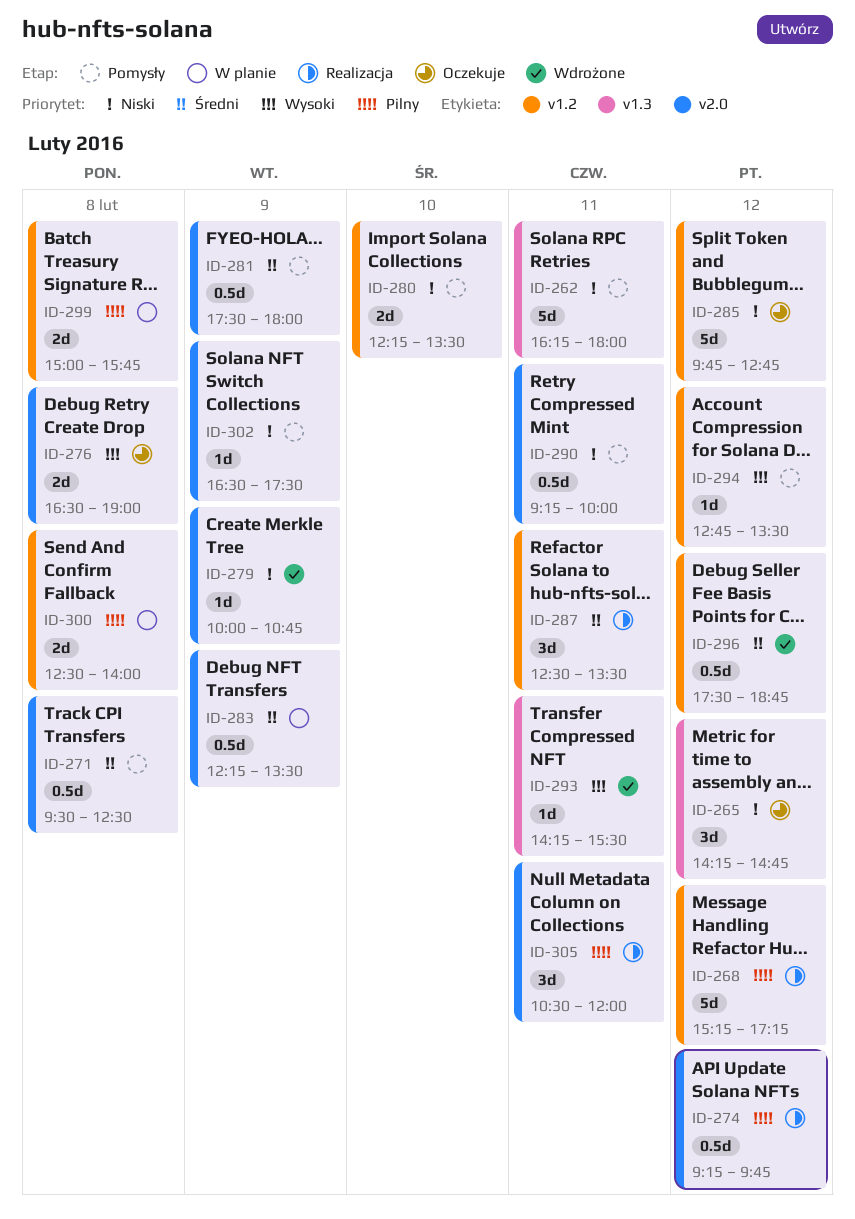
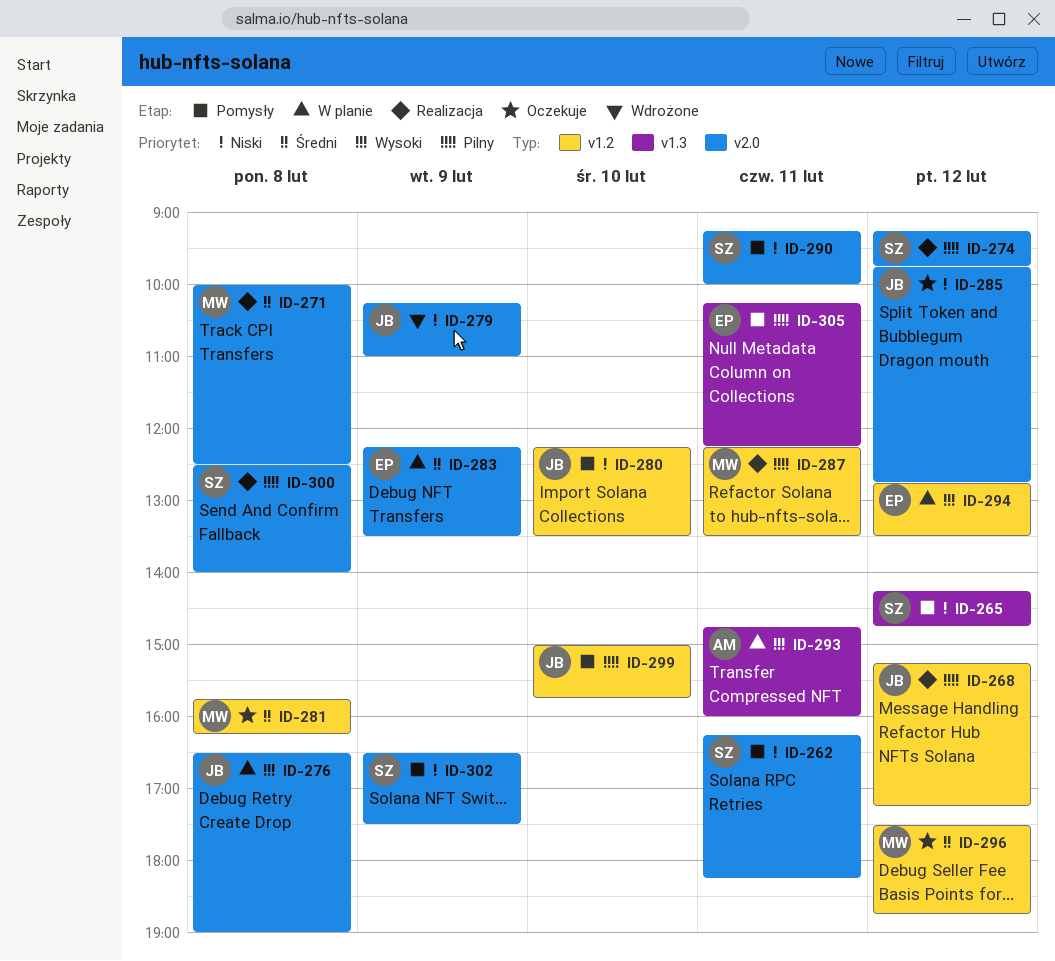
ID-262, label: v1.3 -> v2.0
ID-262, ends: 18:00 -> 18:15
ID-265, status: Oczekuje -> Pomysły
ID-271, status: Pomysły -> Realizacja
ID-271, begins: 09:30 -> 10:00
ID-276, status: Oczekuje -> W planie
ID-279, begins: 10:00 -> 10:15
ID-279, ends: 10:45 -> 11:00
ID-281, status: Pomysły -> Oczekuje
ID-281, label: v2.0 -> v1.2
ID-281, day: Feb 9 -> Feb 8
ID-281, begins: 17:30 -> 15:45
ID-281, ends: 18:00 -> 16:15
ID-285, label: v1.2 -> v2.0
ID-287, priority: Średni -> Pilny
ID-287, begins: 12:30 -> 12:15
ID-293, status: Wdrożone -> W planie
ID-293, begins: 14:15 -> 14:45
ID-293, ends: 15:30 -> 16:00
ID-294, status: Pomysły -> W planie
ID-296, status: Wdrożone -> Oczekuje
ID-299, status: W planie -> Pomysły
ID-299, day: Feb 8 -> Feb 10
ID-300, status: W planie -> Realizacja
ID-300, label: v1.2 -> v2.0
ID-305, status: Realizacja -> Pomysły
ID-305, label: v2.0 -> v1.3
ID-305, begins: 10:30 -> 10:15
ID-305, ends: 12:00 -> 12:15

